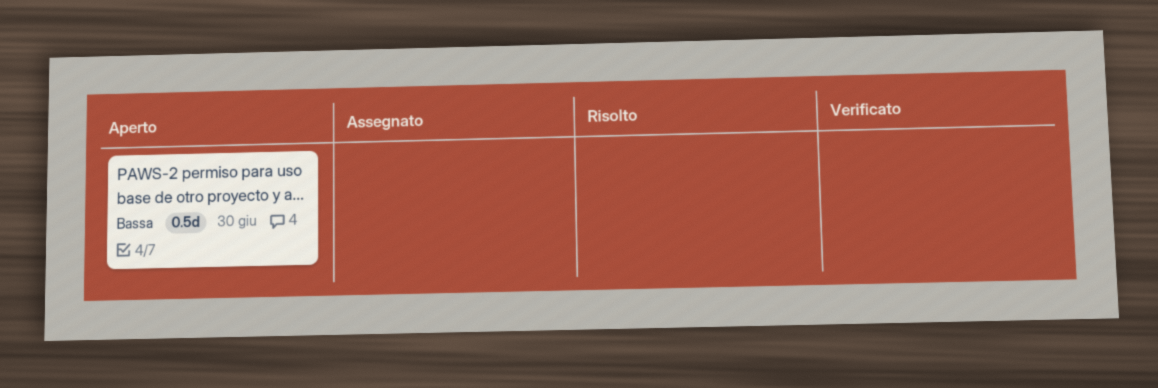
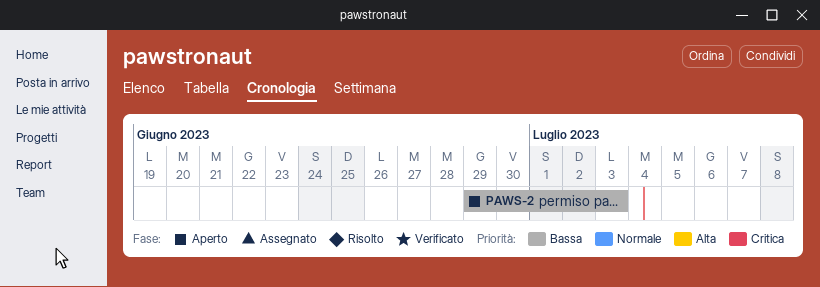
PAWS-2, due: Jun 30 -> Jul 3

